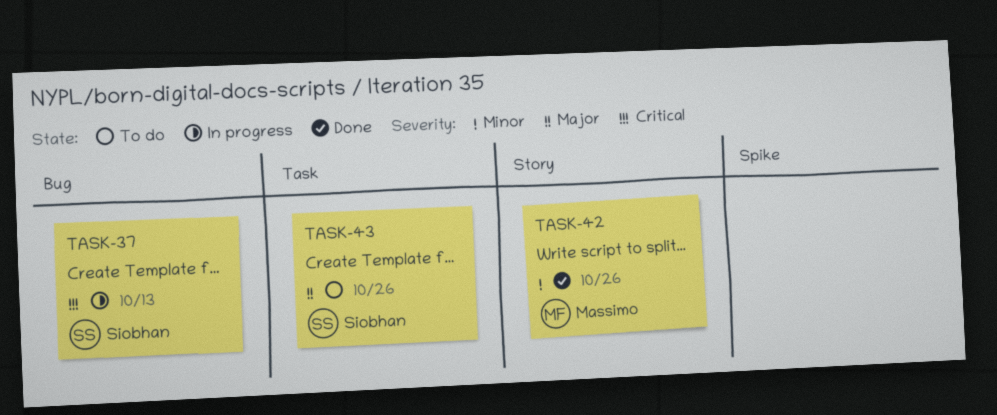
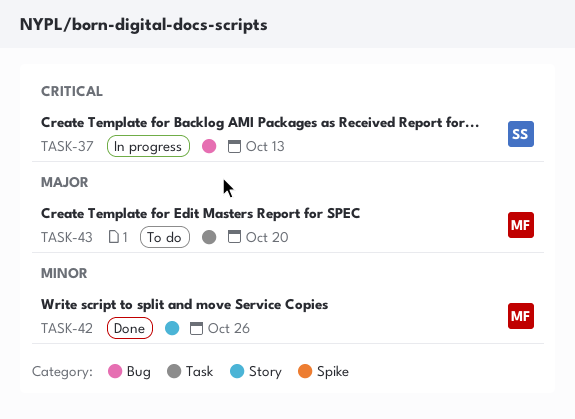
TASK-43, owner: Siobhan -> Massimo
TASK-43, due: Oct 26 -> Oct 20

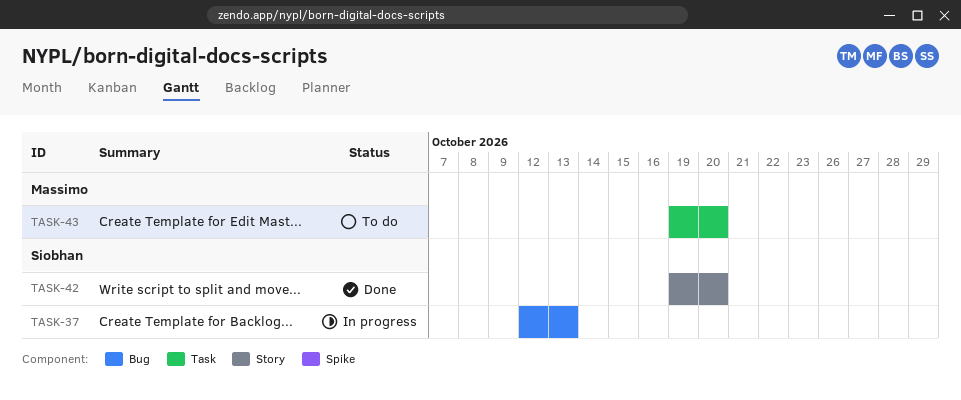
TASK-42, owner: Massimo -> Siobhan
TASK-42, due: Oct 26 -> Oct 20

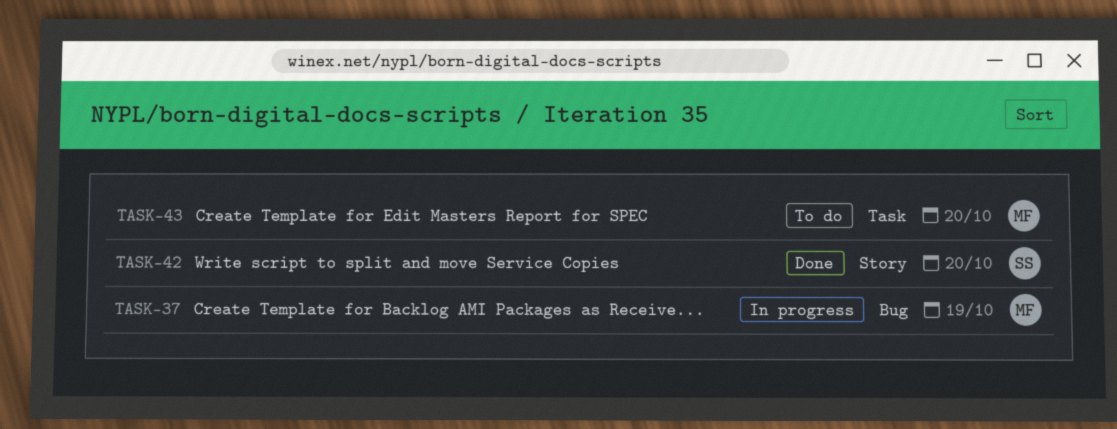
TASK-37, owner: Siobhan -> Massimo
TASK-37, due: Oct 13 -> Oct 19

